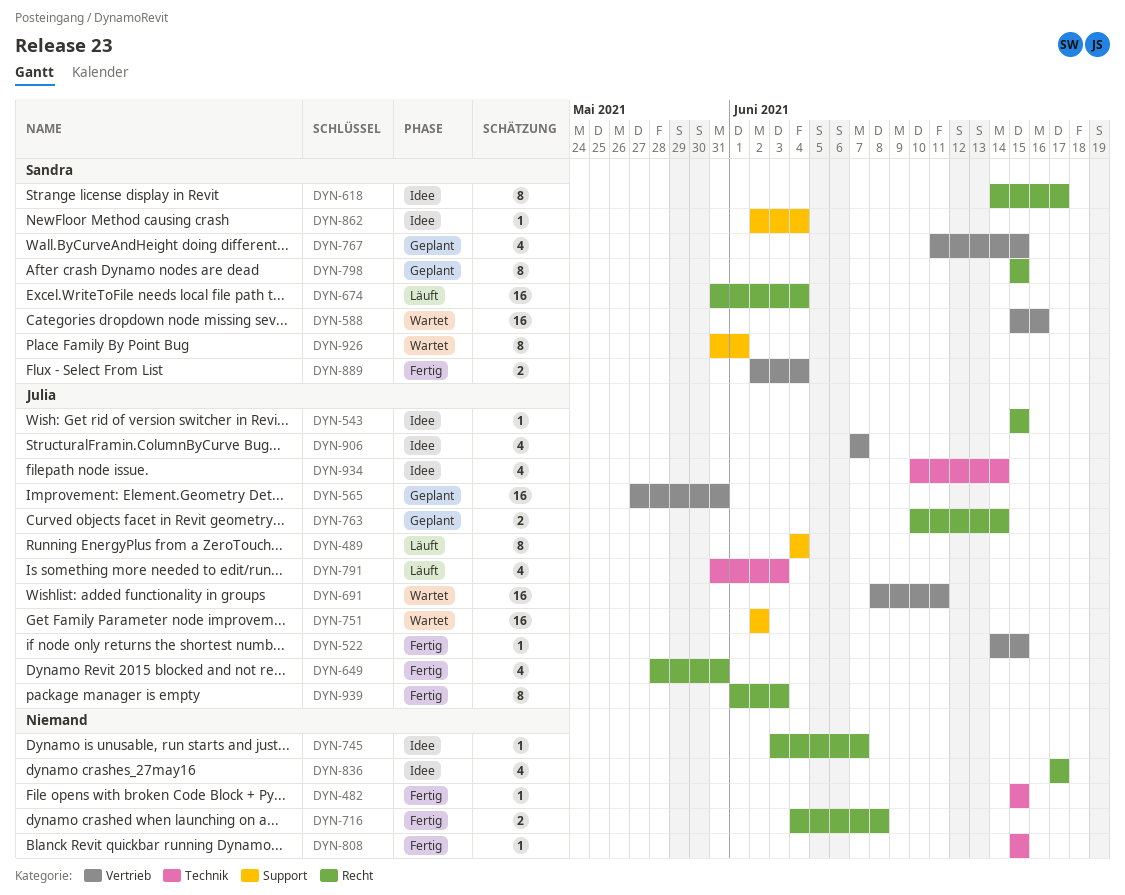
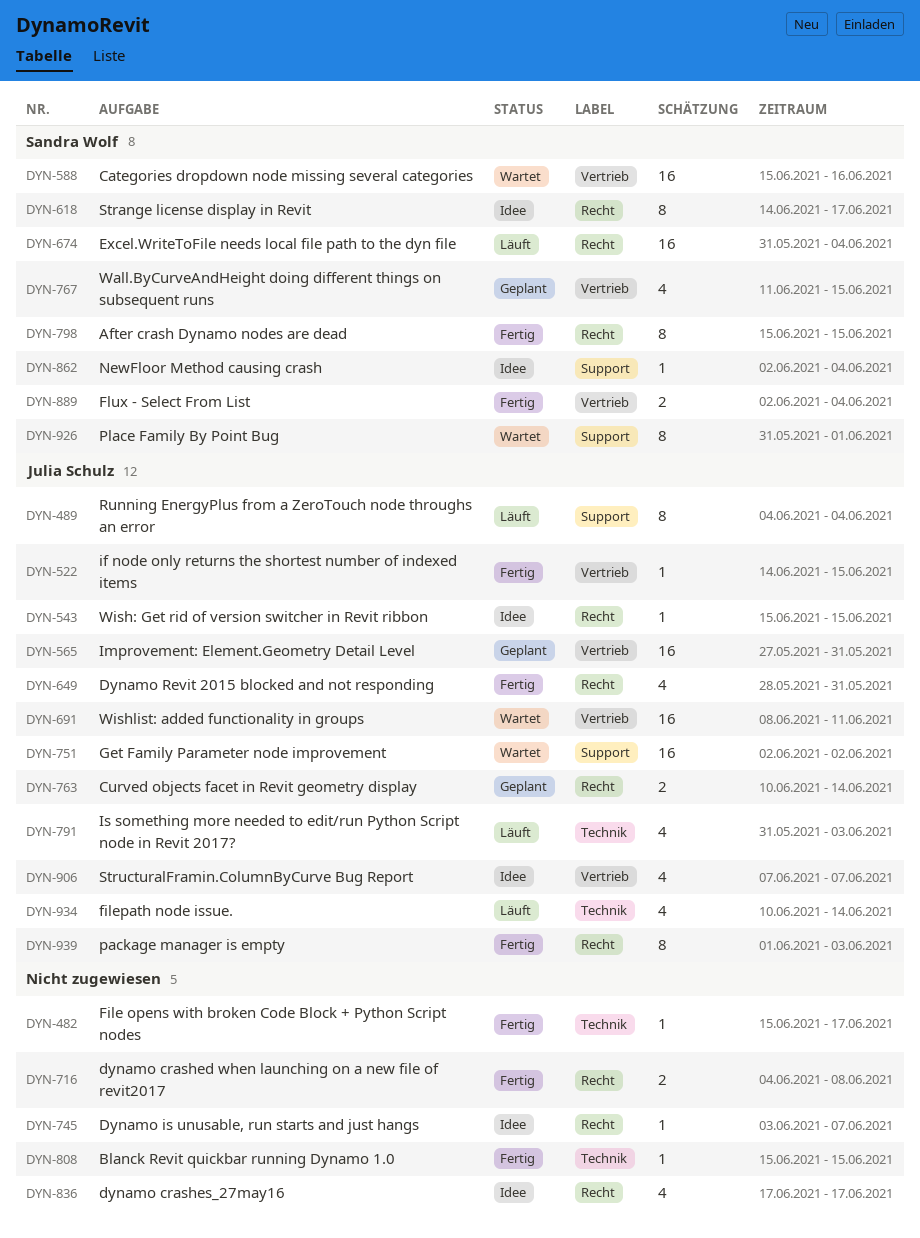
DYN-482, due: Jun 15 -> Jun 17
DYN-798, status: Geplant -> Fertig
DYN-934, status: Idee -> Läuft

